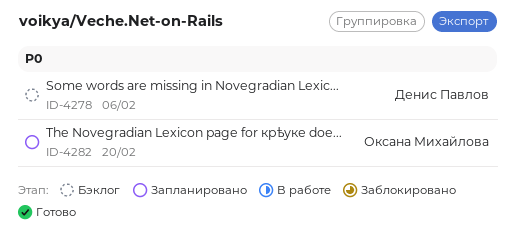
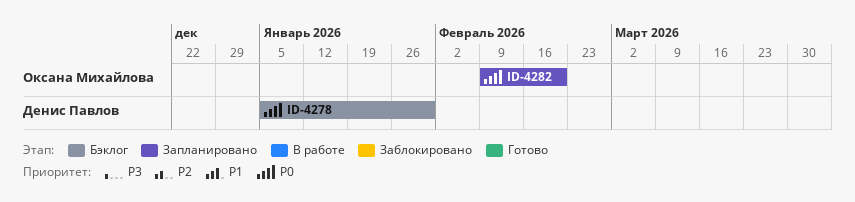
ID-4278, due: Feb 6 -> Jan 30

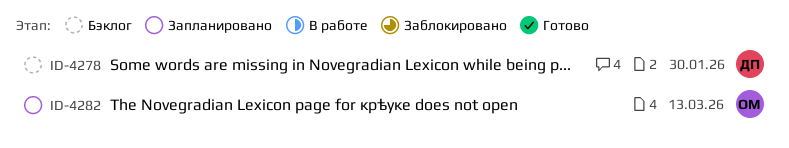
ID-4282, due: Feb 20 -> Mar 13

